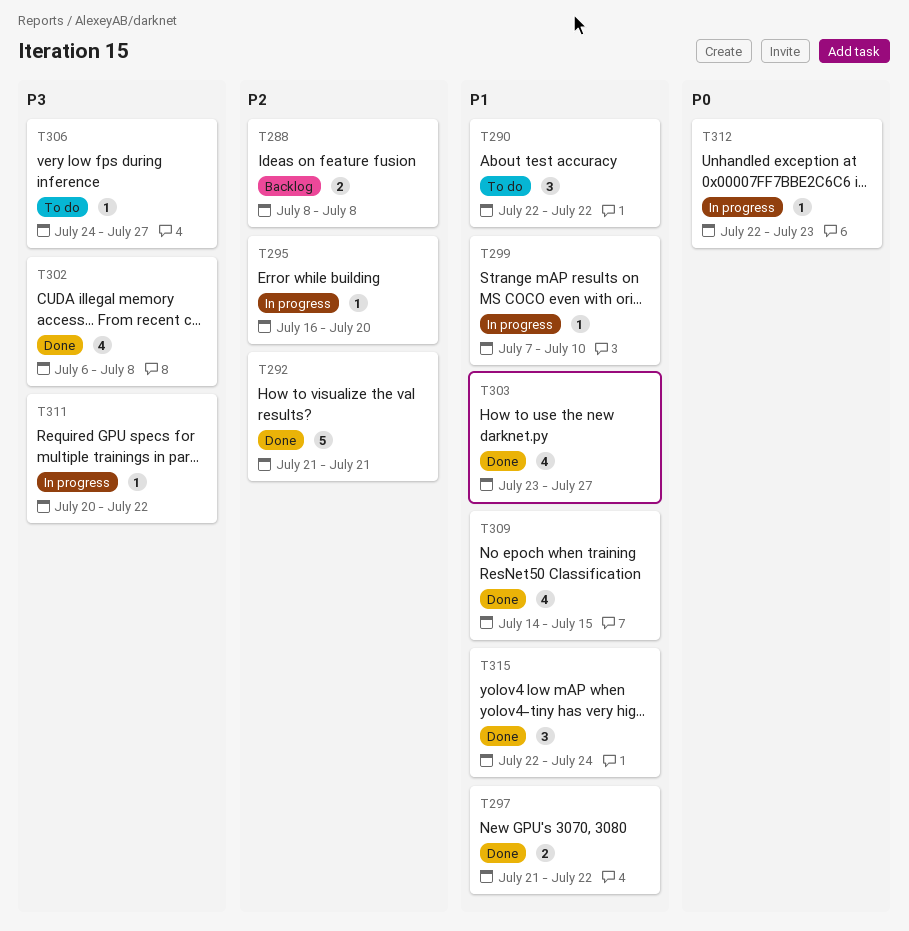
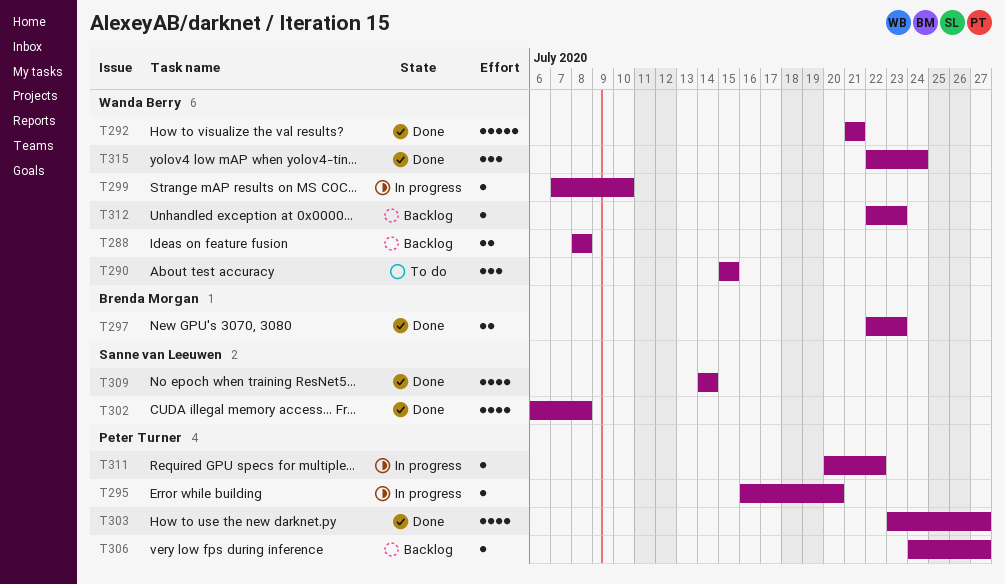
T290, start: Jul 22 -> Jul 15
T290, due: Jul 22 -> Jul 15
T297, start: Jul 21 -> Jul 22
T297, due: Jul 22 -> Jul 23
T306, status: To do -> Backlog
T309, due: Jul 15 -> Jul 14
T312, status: In progress -> Backlog

